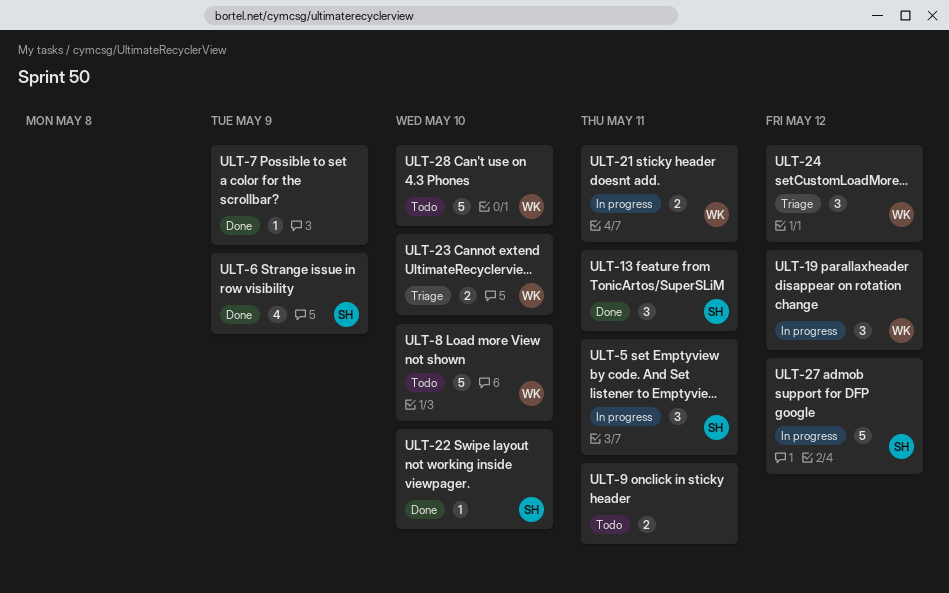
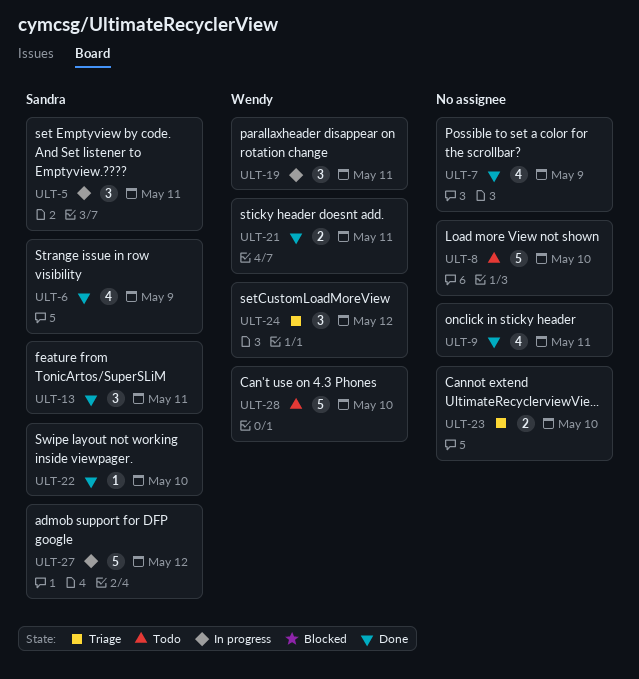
ULT-7, estimate: 1 -> 4
ULT-8, owner: Wendy -> none
ULT-9, status: Todo -> Done
ULT-9, estimate: 2 -> 4
ULT-19, due: May 12 -> May 11
ULT-21, status: In progress -> Done
ULT-23, owner: Wendy -> none

